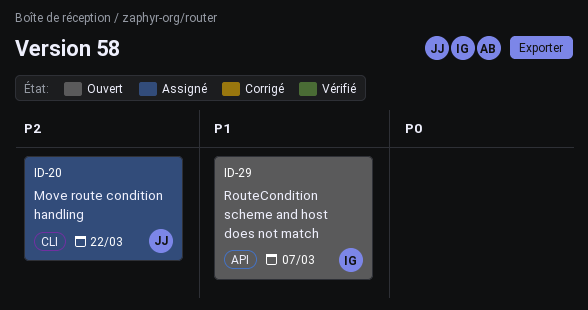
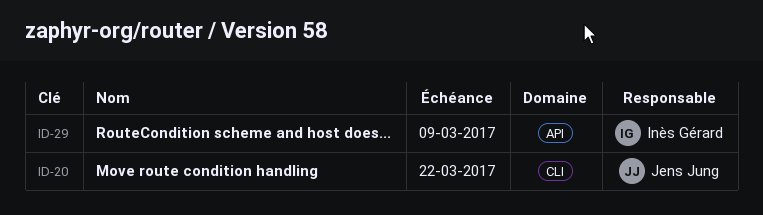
ID-29, due: Mar 7 -> Mar 9

